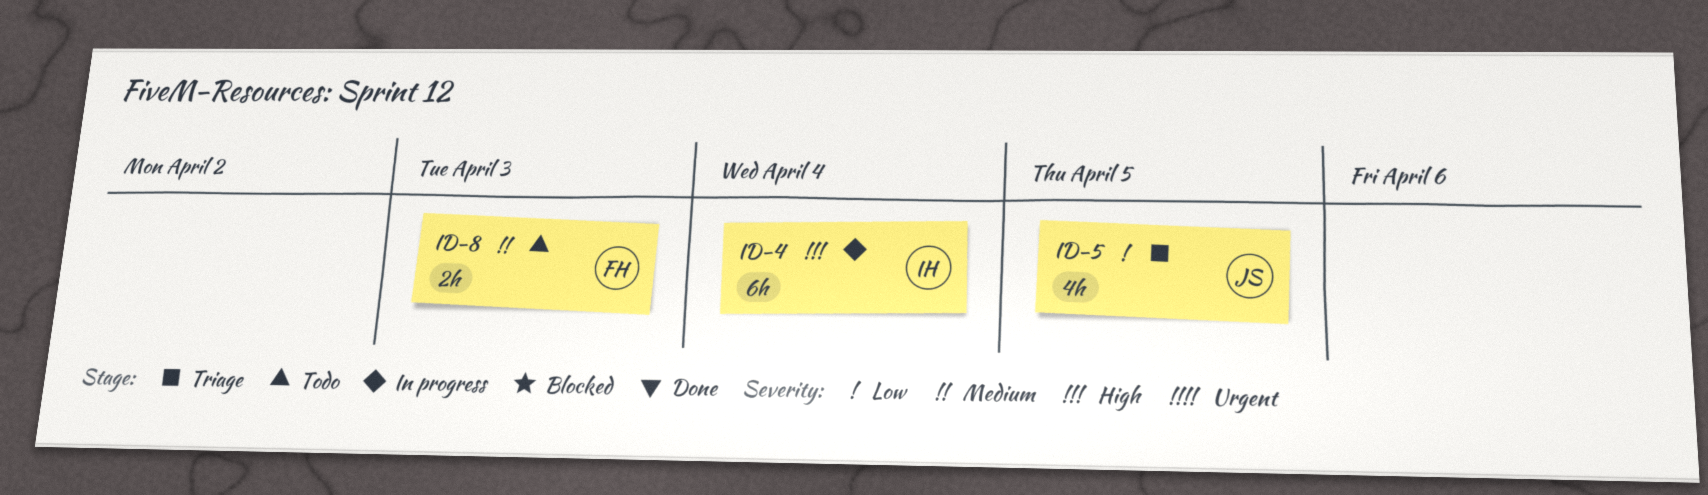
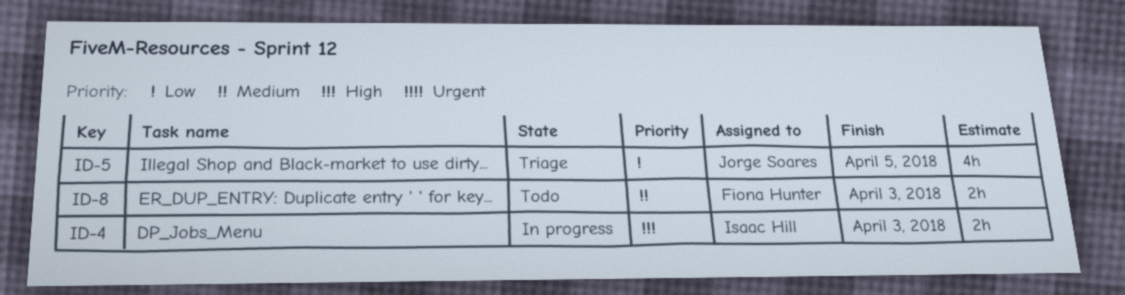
ID-4, estimate: 6h -> 2h
ID-4, due: Apr 4 -> Apr 3

